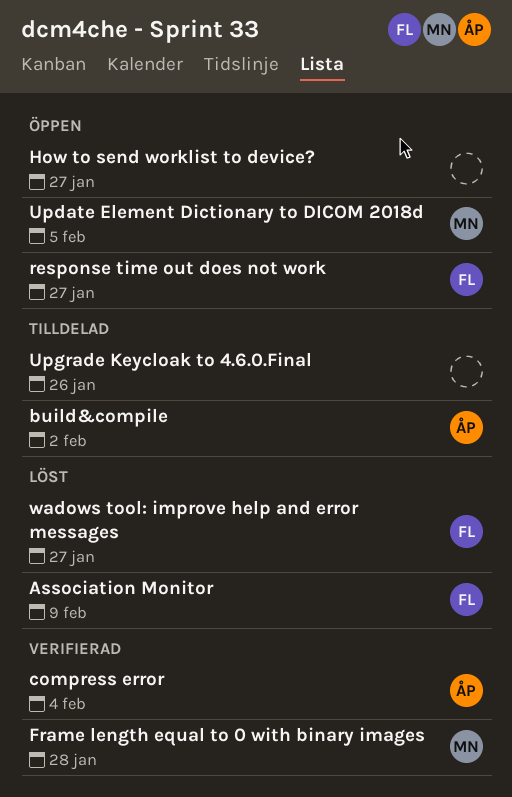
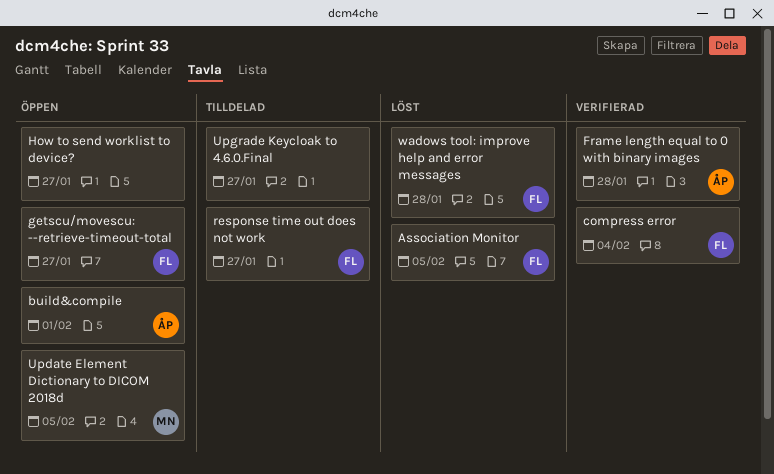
Association Monitor, due: Feb 9 -> Feb 5
build&compile, status: Tilldelad -> Öppen
build&compile, due: Feb 2 -> Feb 1
compress error, owner: ÅP -> FL
Frame length equal to 0 with binary images, owner: MN -> ÅP
getscu/movescu: --retrieve-timeout-total: none -> present
response time out does not work, status: Öppen -> Tilldelad
Upgrade Keycloak to 4.6.0.Final, due: Jan 26 -> Jan 27
wadows tool: improve help and error messages, due: Jan 27 -> Jan 28

